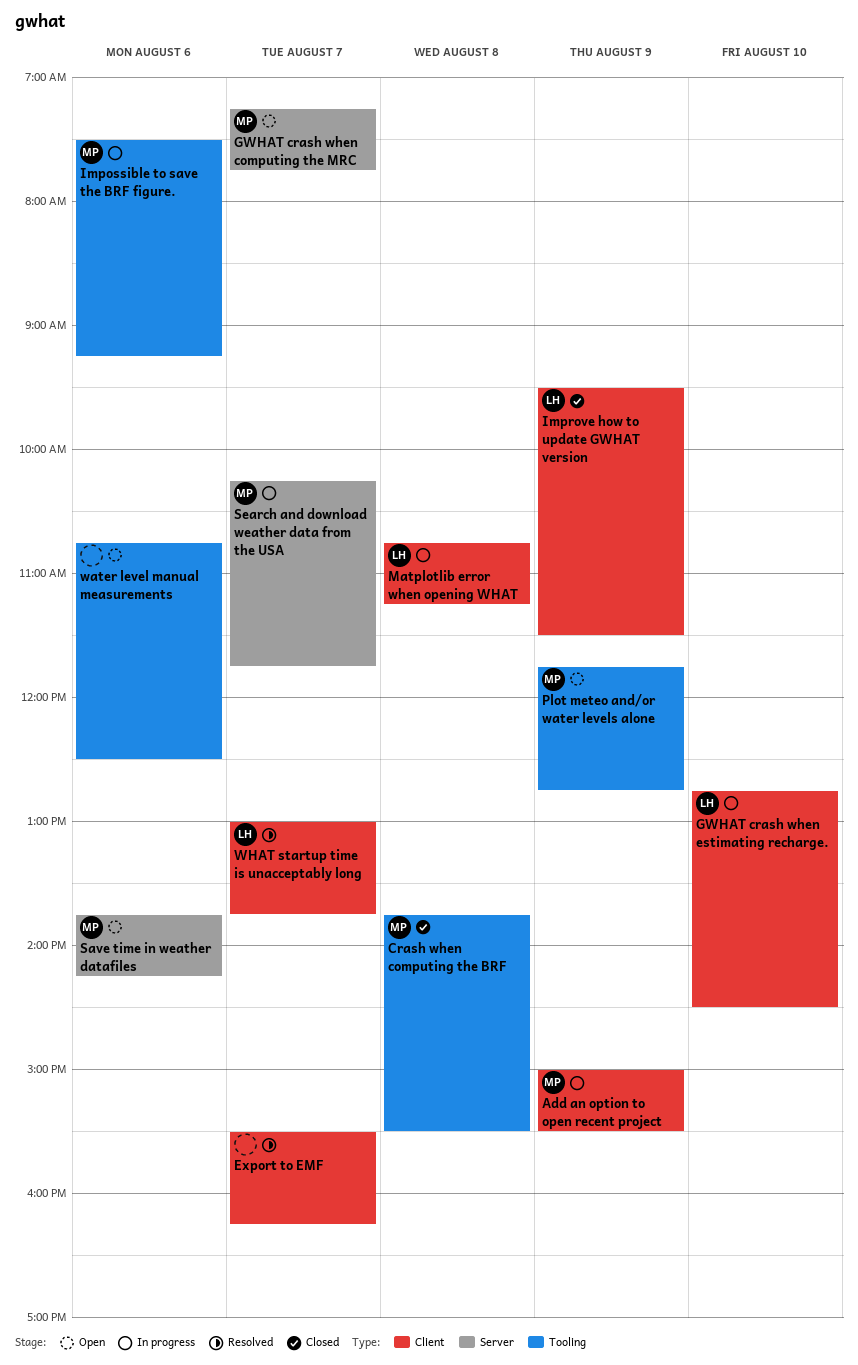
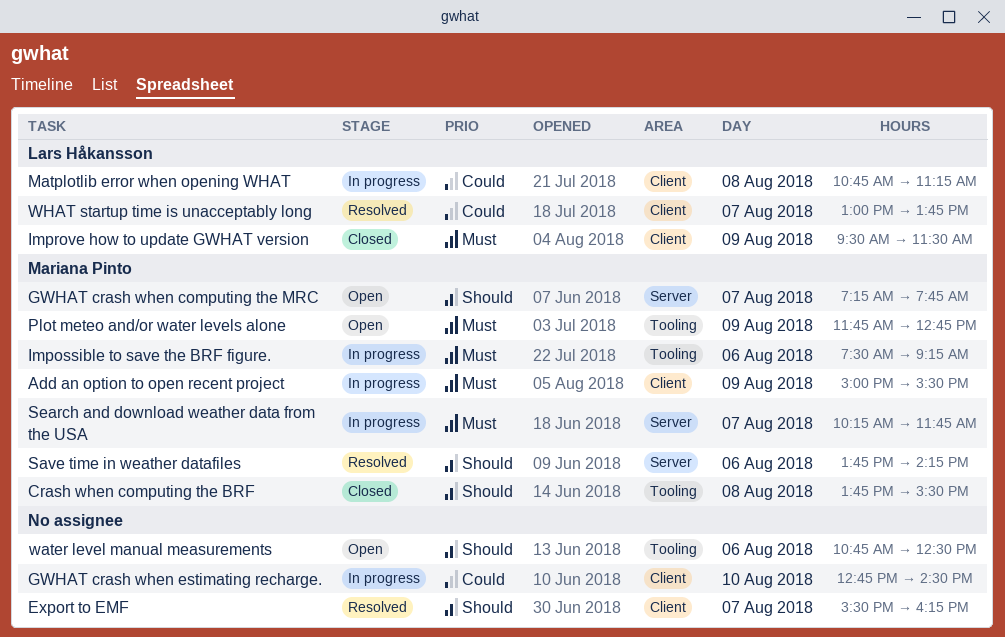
GWHAT crash when estimating recharge., owner: Lars Håkansson -> none
Save time in weather datafiles, status: Open -> Resolved

